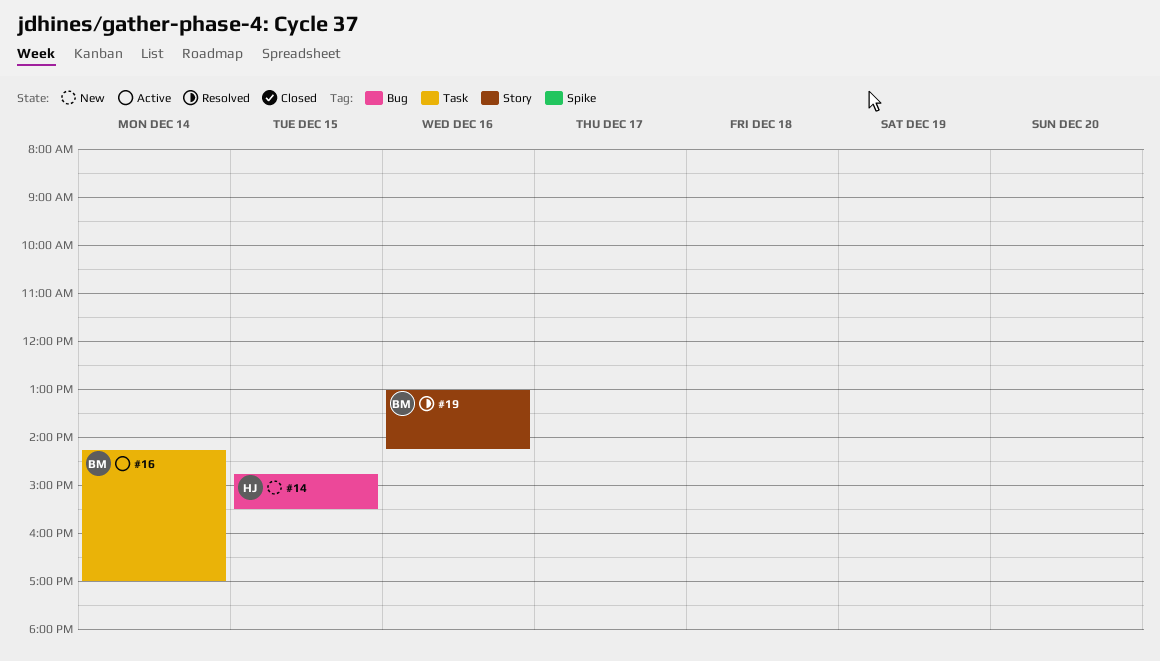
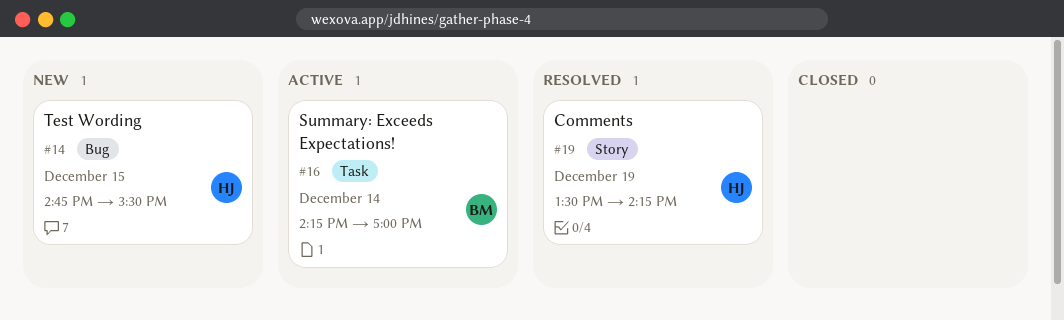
#19, owner: BM -> HJ
#19, day: Dec 16 -> Dec 19
#19, begins: 13:00 -> 13:30

